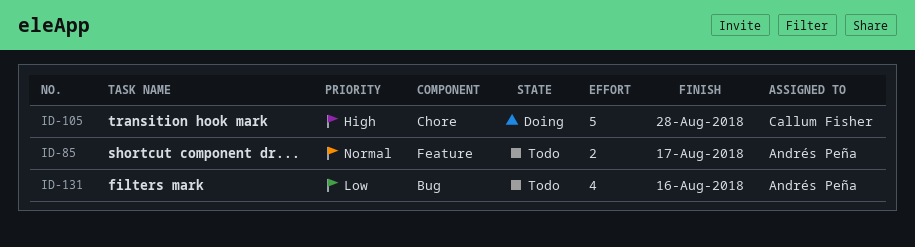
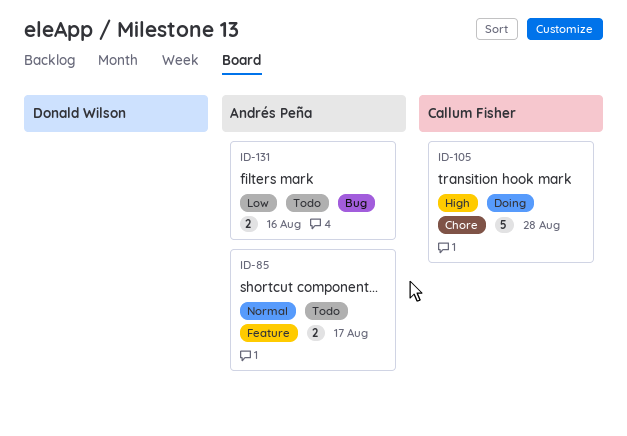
ID-131, estimate: 4 -> 2

